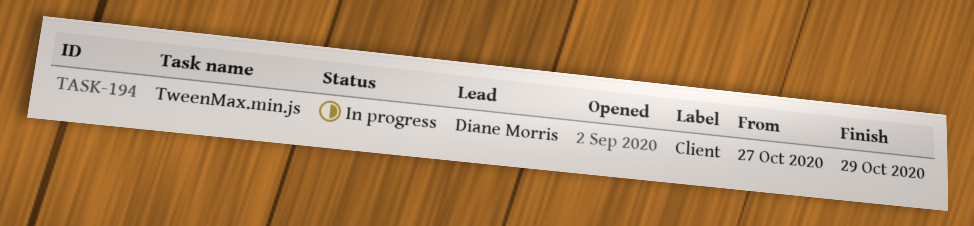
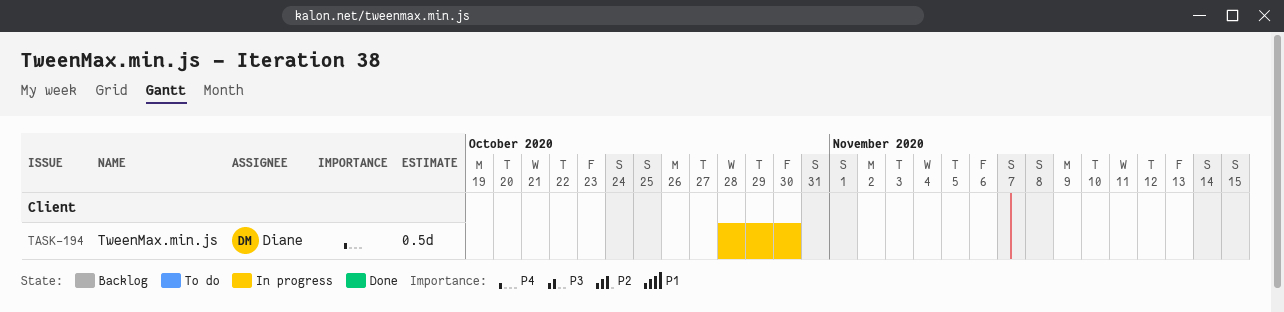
TASK-194, start: Oct 27 -> Oct 28
TASK-194, due: Oct 29 -> Oct 30

